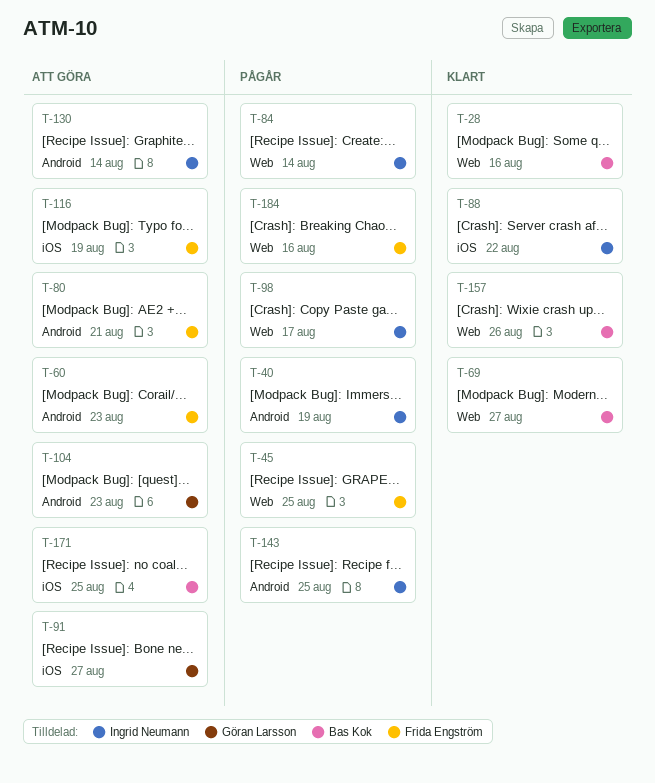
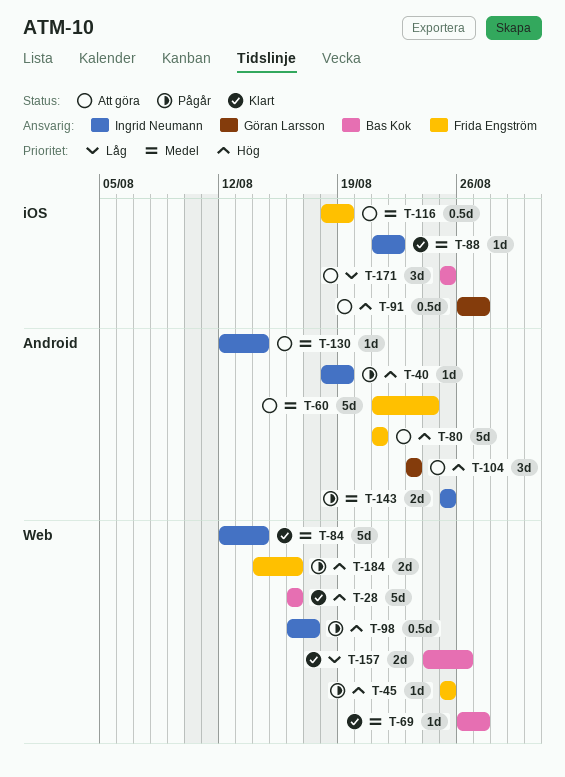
T-60, due: Aug 23 -> Aug 24
T-84, status: Pågår -> Klart

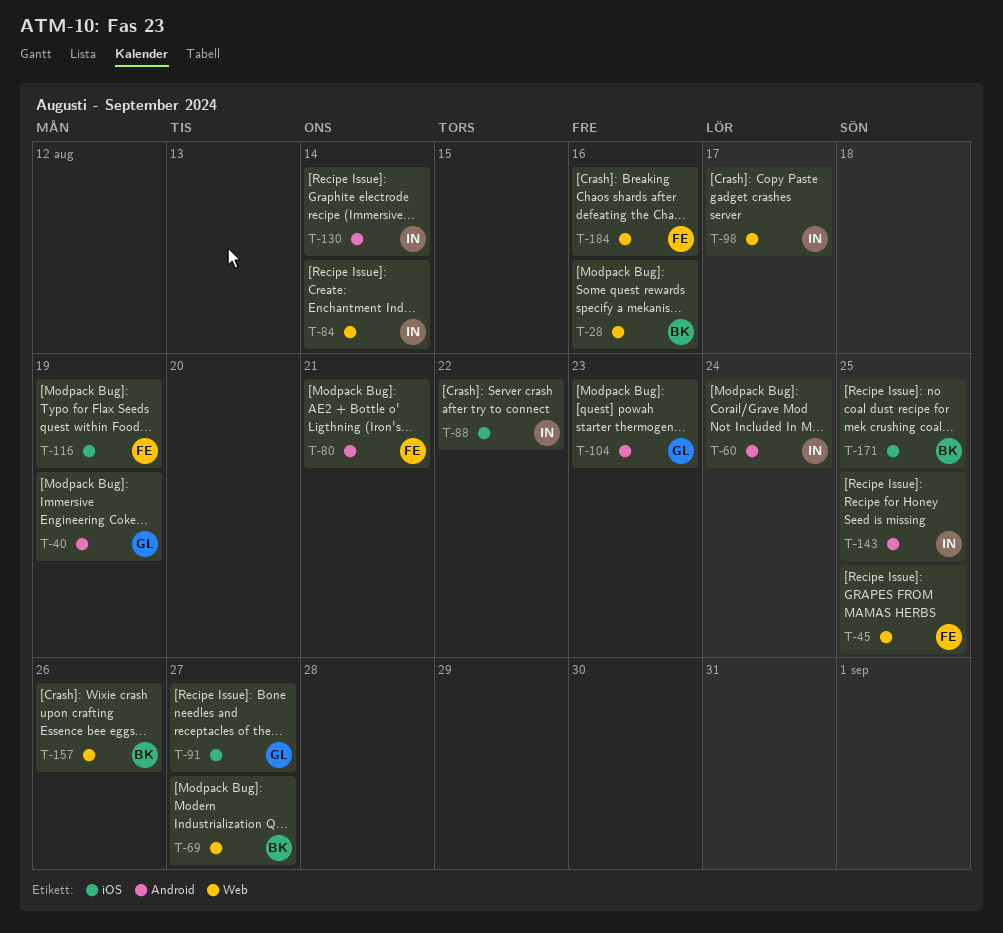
T-40, owner: Ingrid Neumann -> Göran Larsson
T-60, owner: Frida Engström -> Ingrid Neumann

